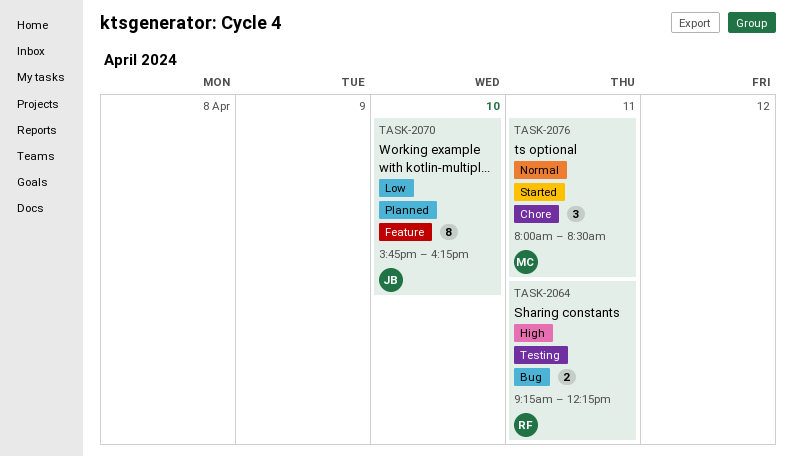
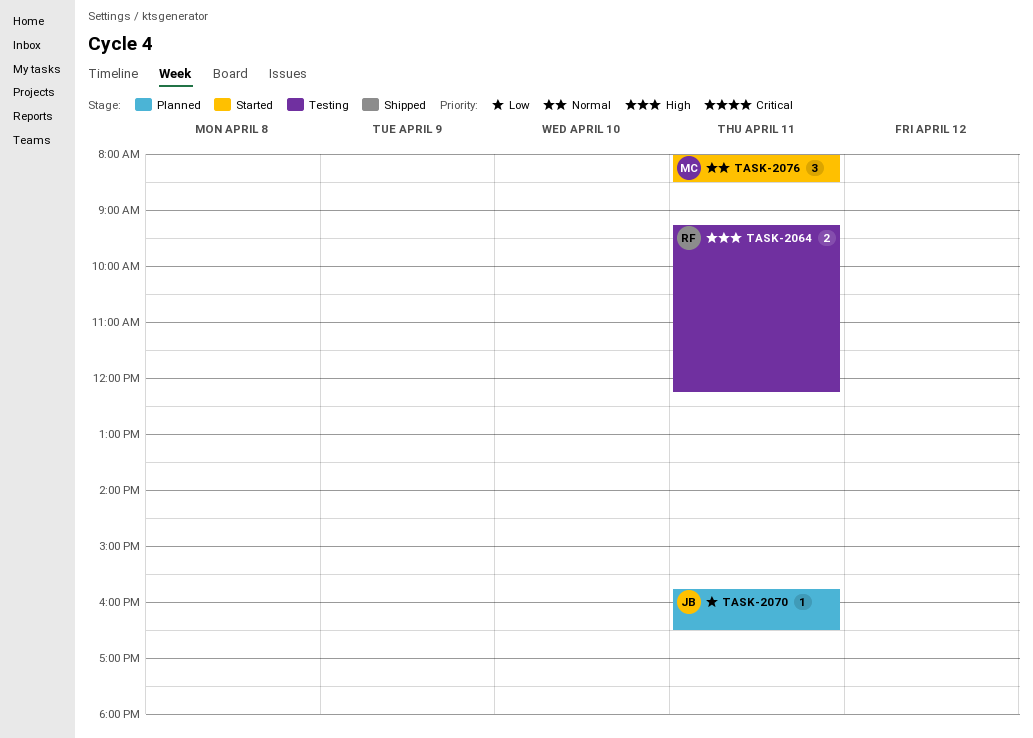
TASK-2070, estimate: 8 -> 1
TASK-2070, day: Apr 10 -> Apr 11
TASK-2070, ends: 16:15 -> 16:30

